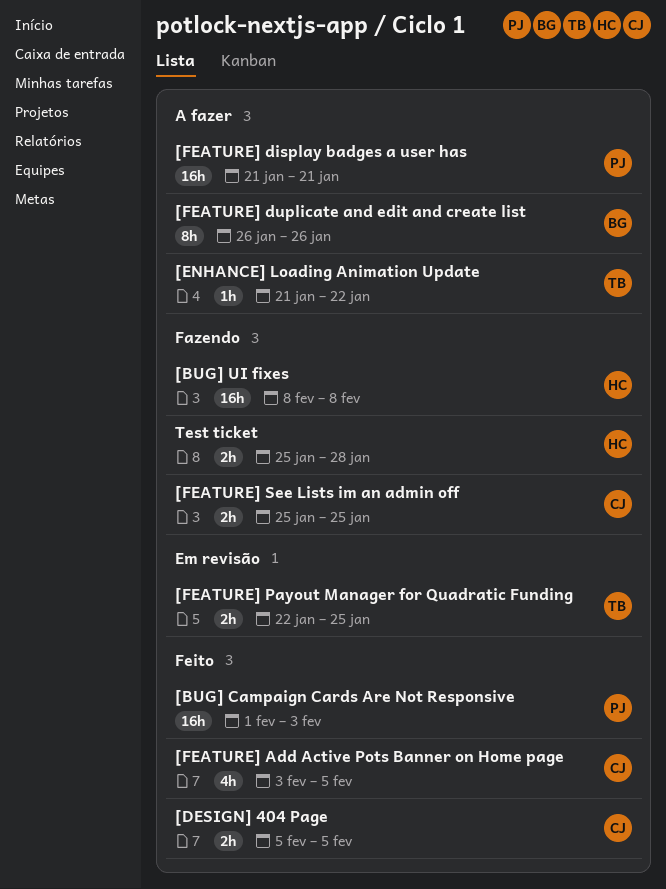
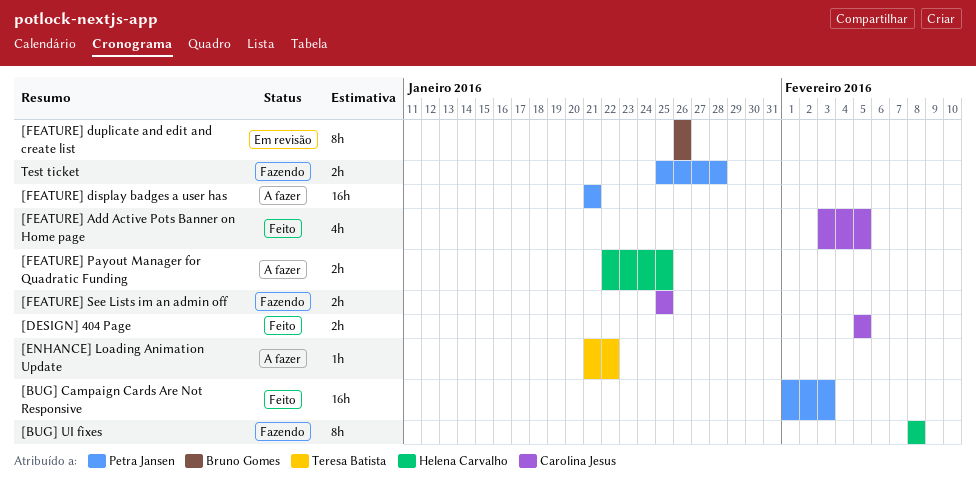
[BUG] UI fixes, estimate: 16h -> 8h
[FEATURE] duplicate and edit and create list, status: A fazer -> Em revisão
[FEATURE] Payout Manager for Quadratic Funding, status: Em revisão -> A fazer
[FEATURE] Payout Manager for Quadratic Funding, owner: Teresa Batista -> Helena Carvalho
Test ticket, owner: Helena Carvalho -> Petra Jansen

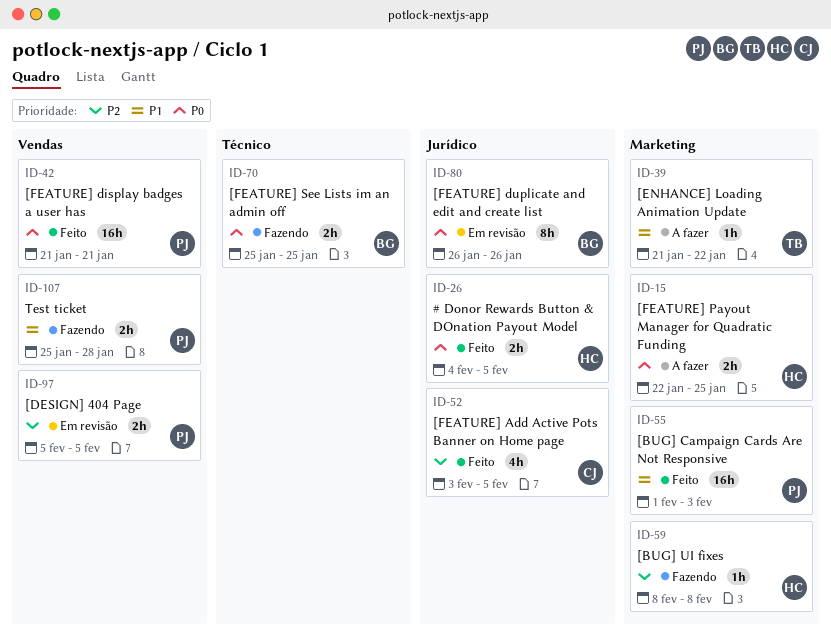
# Donor Rewards Button & DOnation Payout Model: none -> present
[BUG] UI fixes, estimate: 8h -> 1h
[DESIGN] 404 Page, status: Feito -> Em revisão
[DESIGN] 404 Page, owner: Carolina Jesus -> Petra Jansen
[FEATURE] display badges a user has, status: A fazer -> Feito
[FEATURE] See Lists im an admin off, owner: Carolina Jesus -> Bruno Gomes

